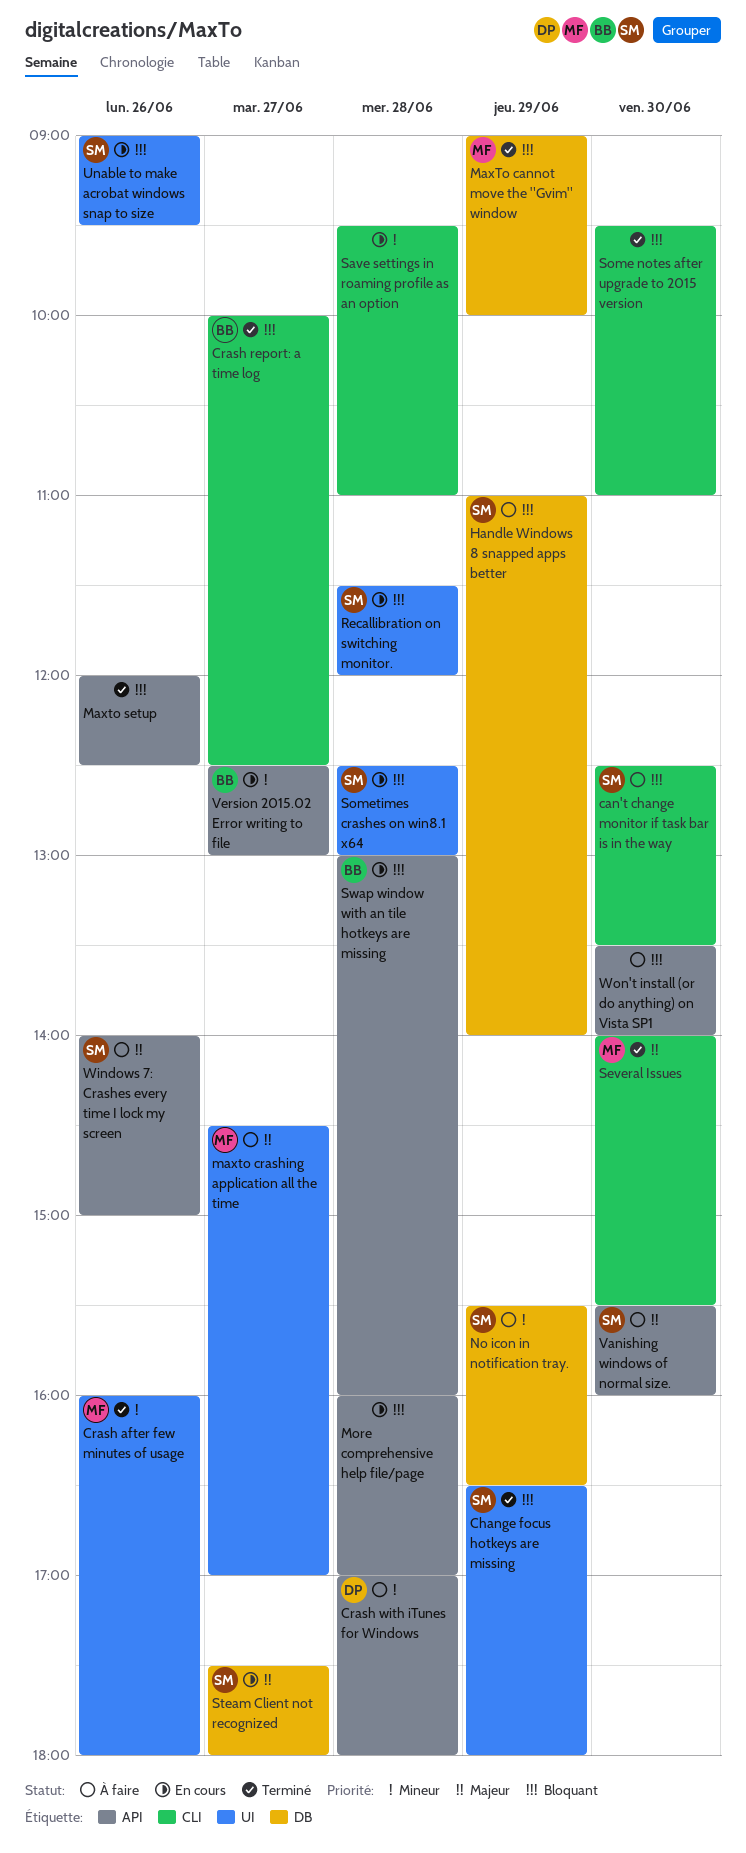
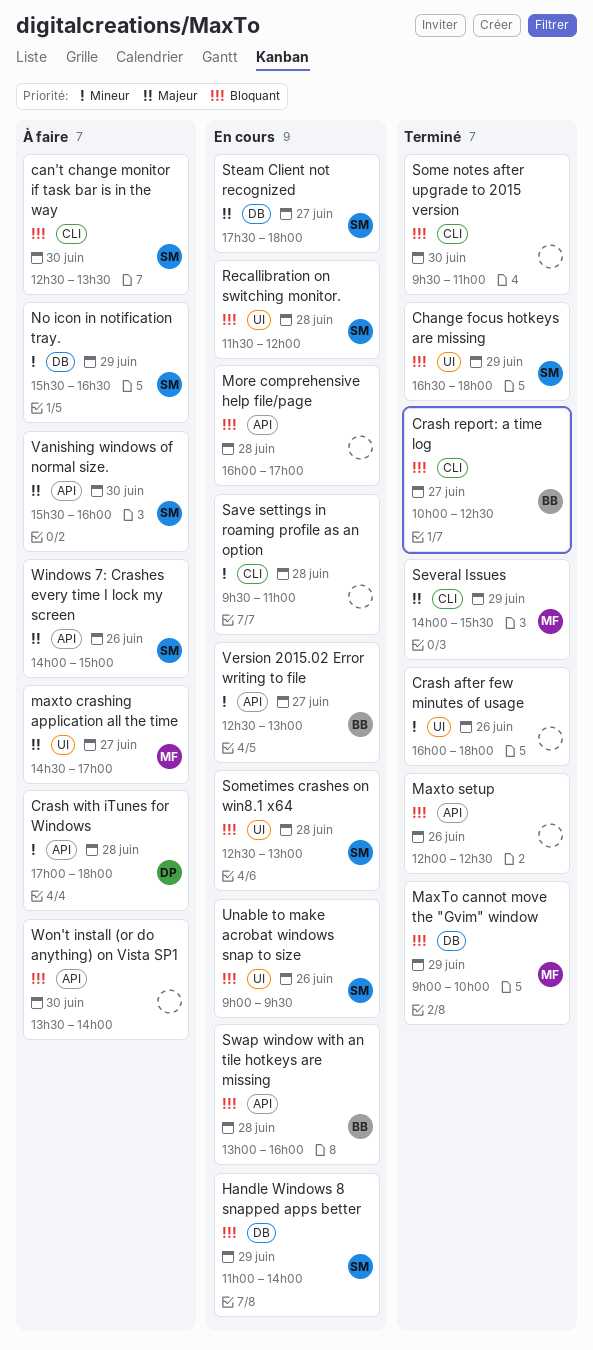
Crash after few minutes of usage, owner: MF -> none
Handle Windows 8 snapped apps better, status: À faire -> En cours
Several Issues, day: Jun 30 -> Jun 29

